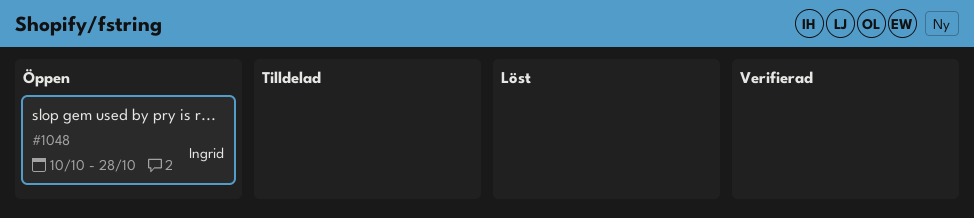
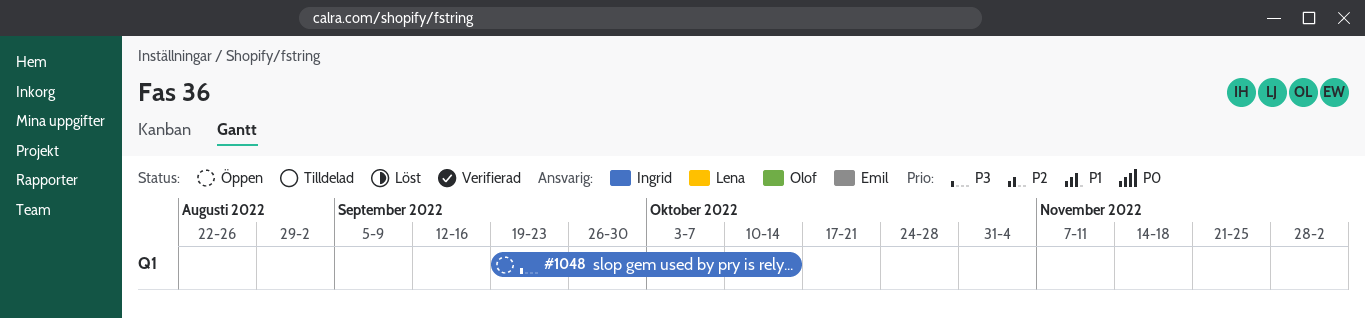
#1048, start: Oct 10 -> Sep 19
#1048, due: Oct 28 -> Oct 14

